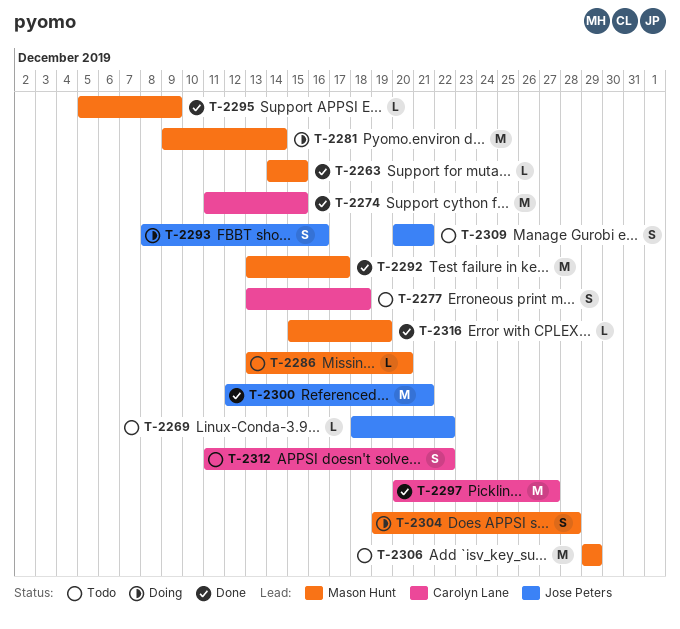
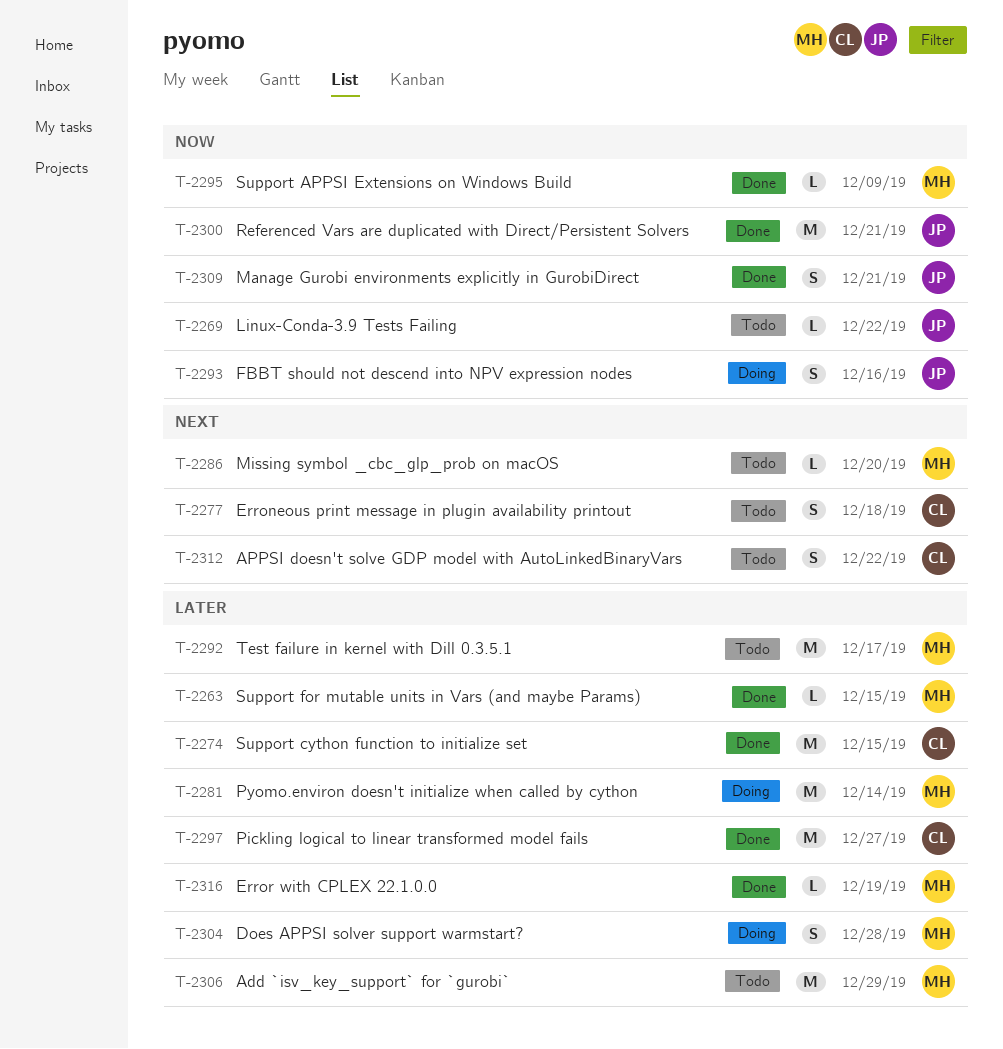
T-2292, status: Done -> Todo
T-2309, status: Todo -> Done

